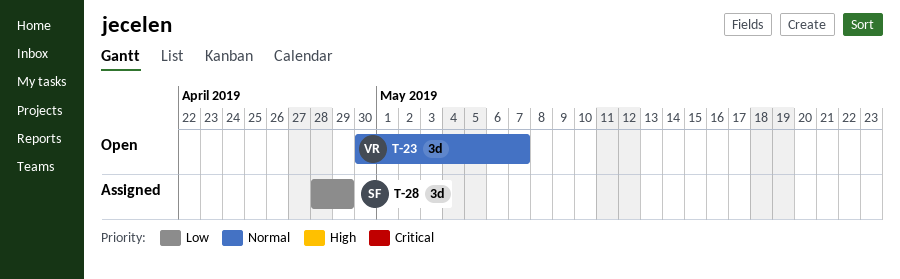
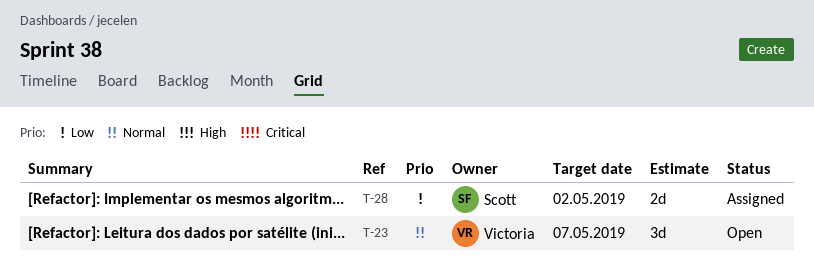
T-28, estimate: 3d -> 2d
T-28, due: Apr 29 -> May 2

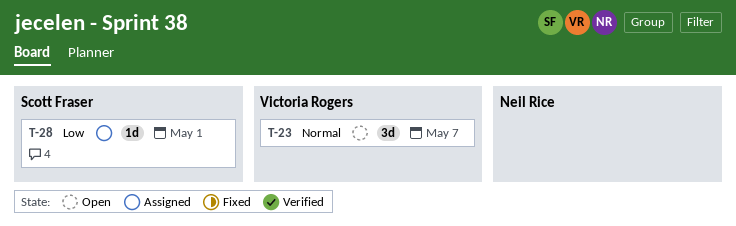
T-28, estimate: 2d -> 1d
T-28, due: May 2 -> May 1

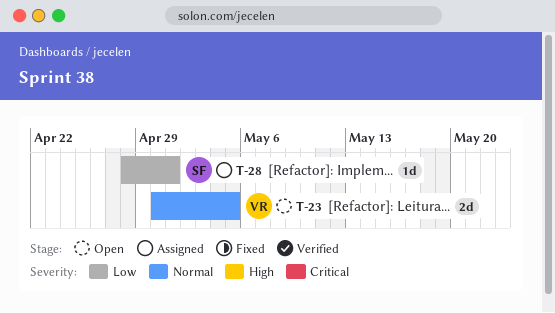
T-23, estimate: 3d -> 2d
T-23, due: May 7 -> May 5

